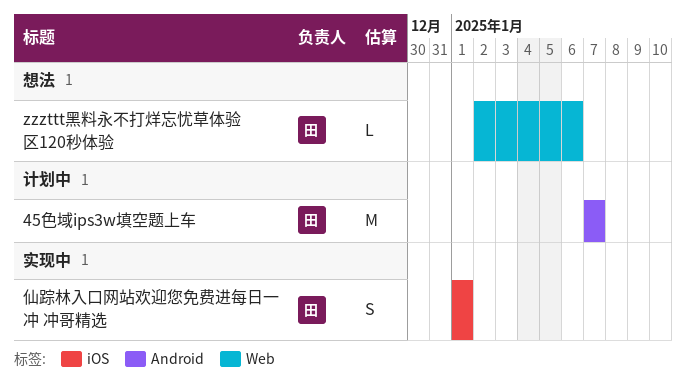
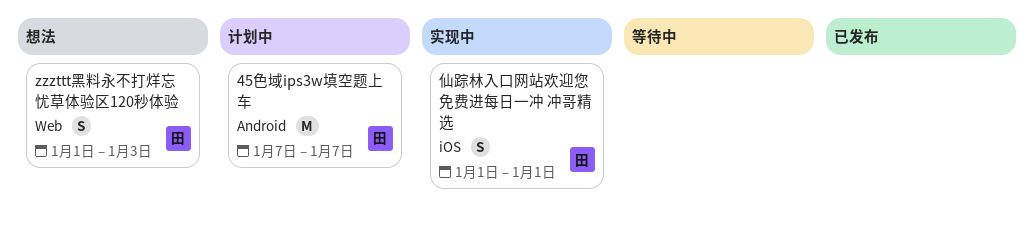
zzzttt黑料永不打烊忘忧草体验区120秒体验, estimate: L -> S
zzzttt黑料永不打烊忘忧草体验区120秒体验, start: Jan 2 -> Jan 1
zzzttt黑料永不打烊忘忧草体验区120秒体验, due: Jan 6 -> Jan 3

